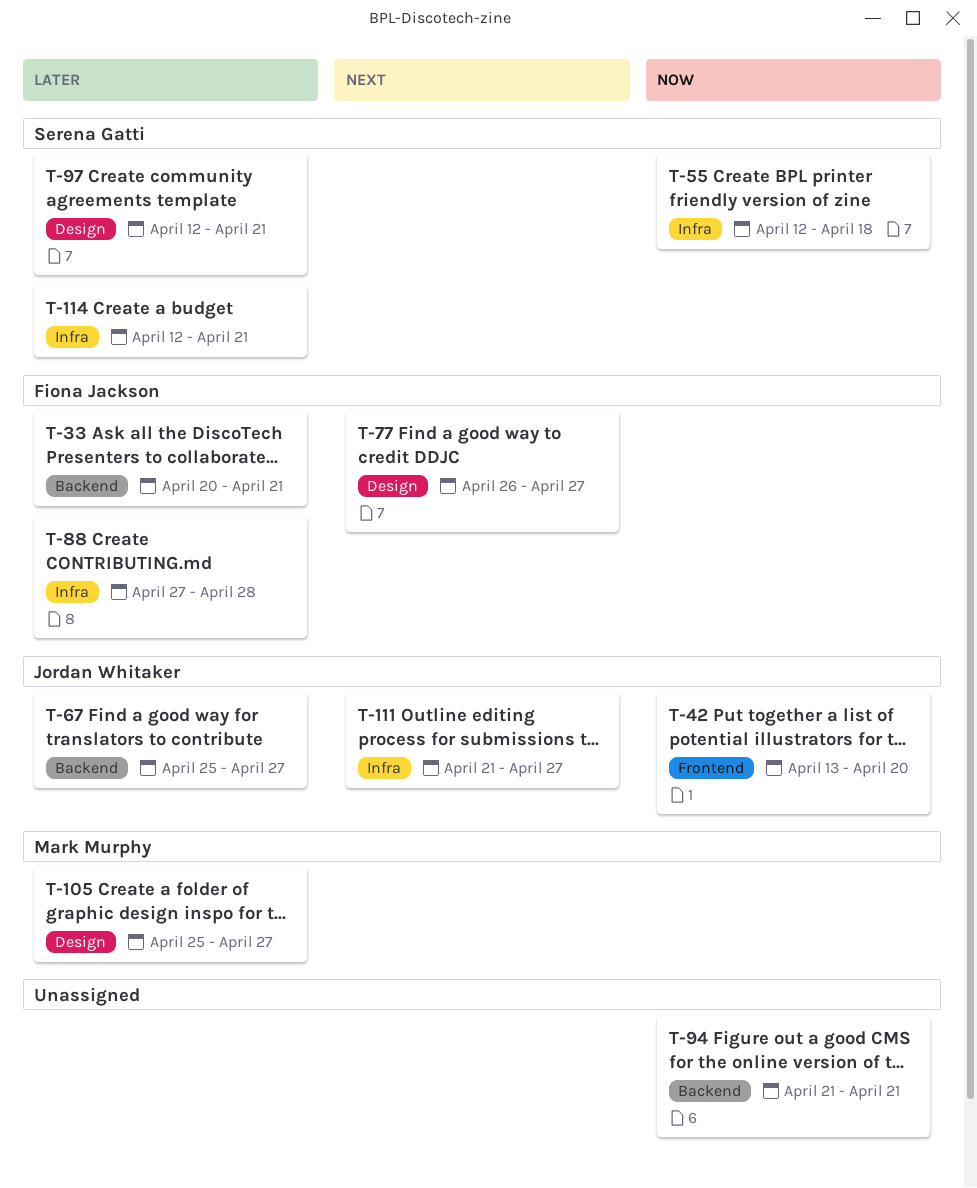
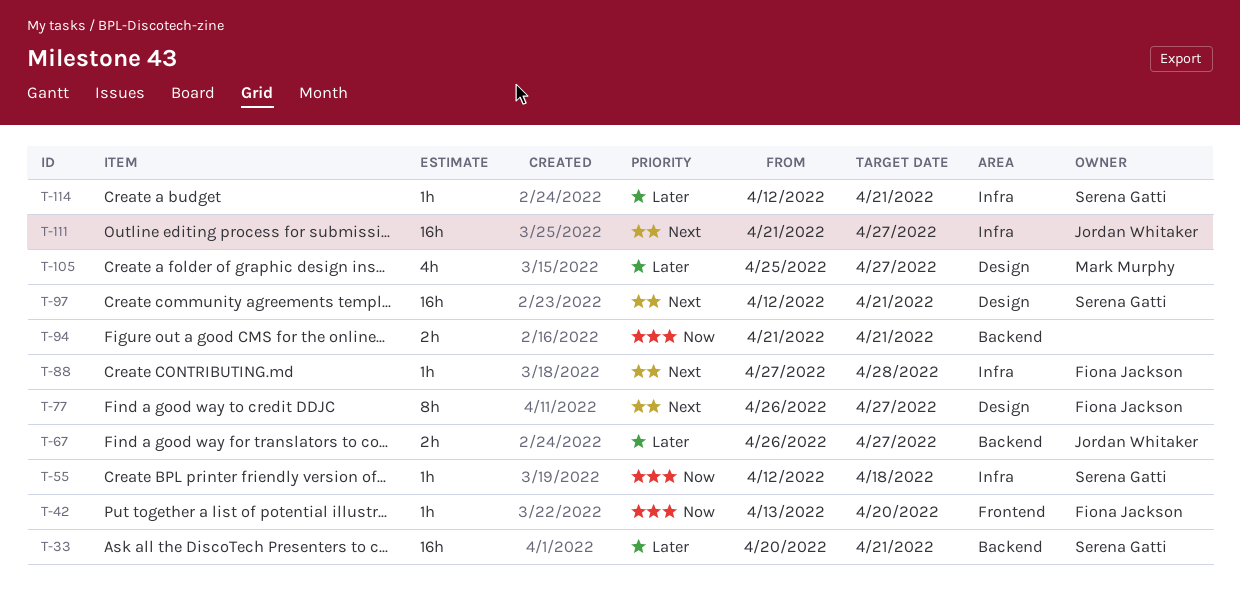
T-33, owner: Fiona Jackson -> Serena Gatti
T-42, owner: Jordan Whitaker -> Fiona Jackson
T-67, start: Apr 25 -> Apr 26
T-88, priority: Later -> Next
T-97, priority: Later -> Next

